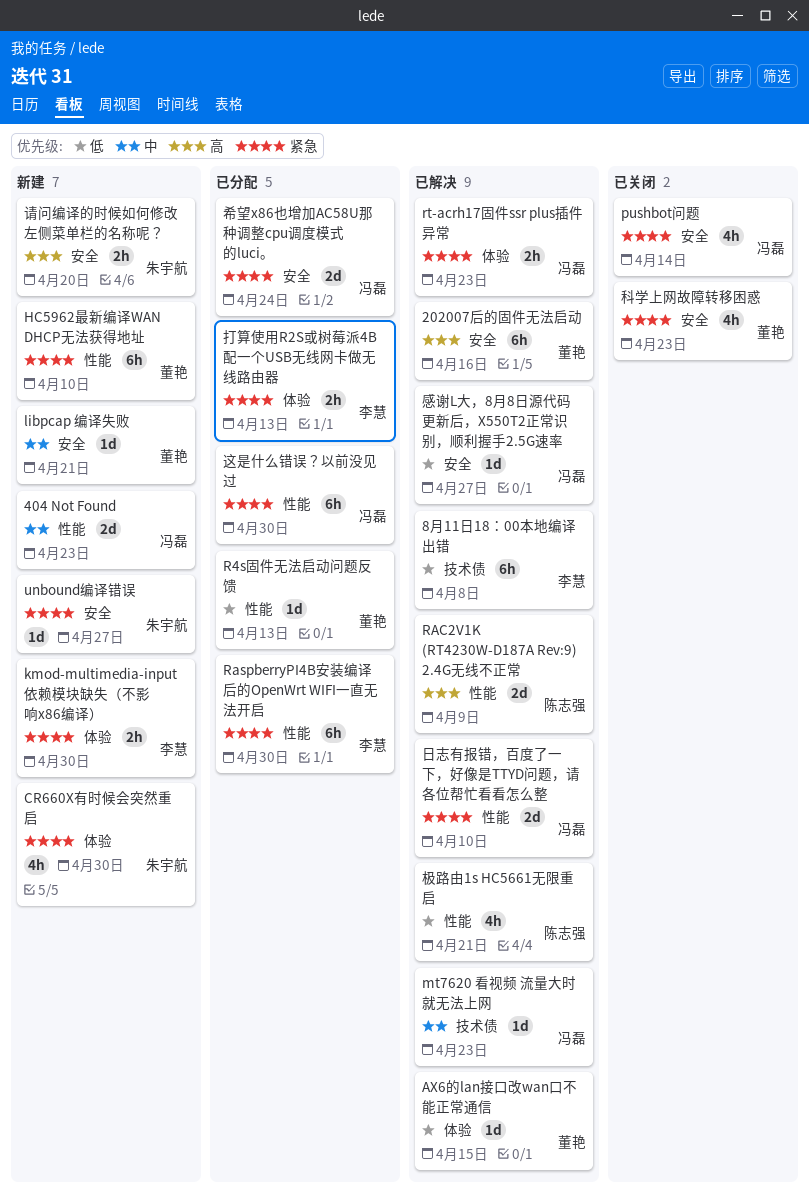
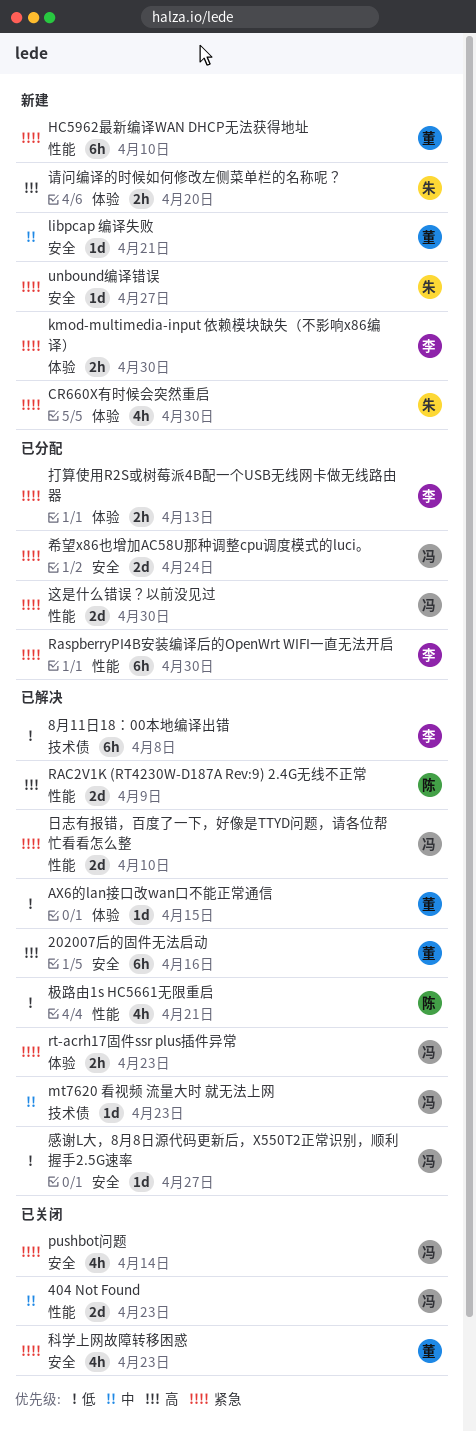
404 Not Found, status: 新建 -> 已关闭
R4s固件无法启动问题反馈: present -> none
请问编译的时候如何修改左侧菜单栏的名称呢？, label: 安全 -> 体验
这是什么错误？以前没见过, estimate: 6h -> 2d

